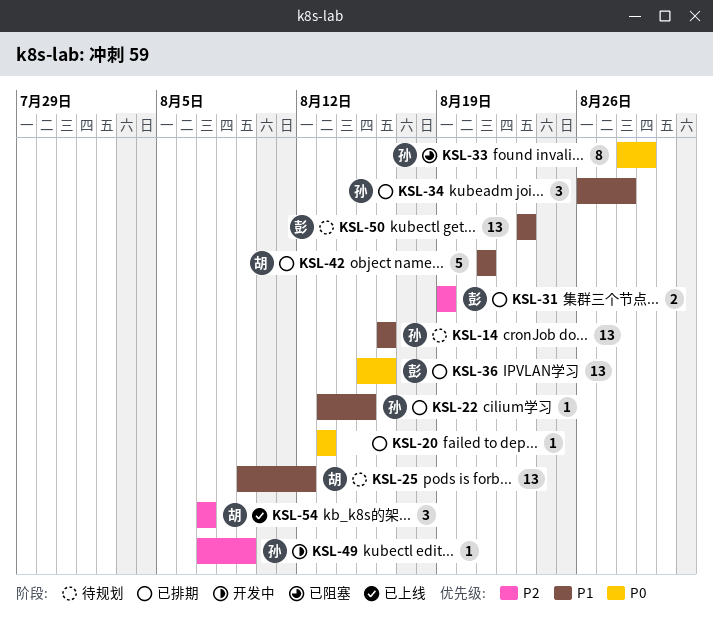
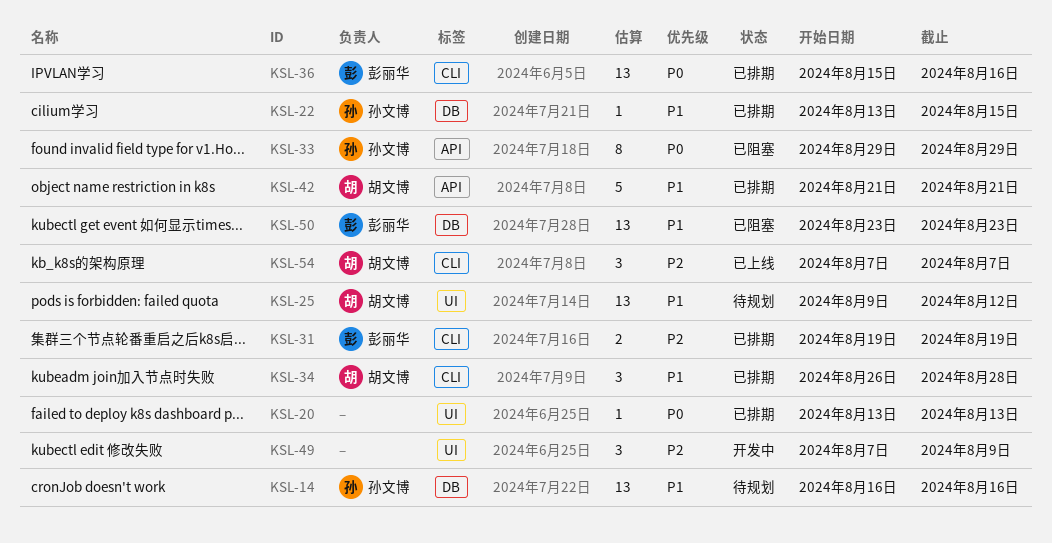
KSL-33, start: Aug 28 -> Aug 29
KSL-34, owner: 孙文博 -> 胡文博
KSL-49, owner: 孙文博 -> none
KSL-49, estimate: 1 -> 3
KSL-50, status: 待规划 -> 已阻塞

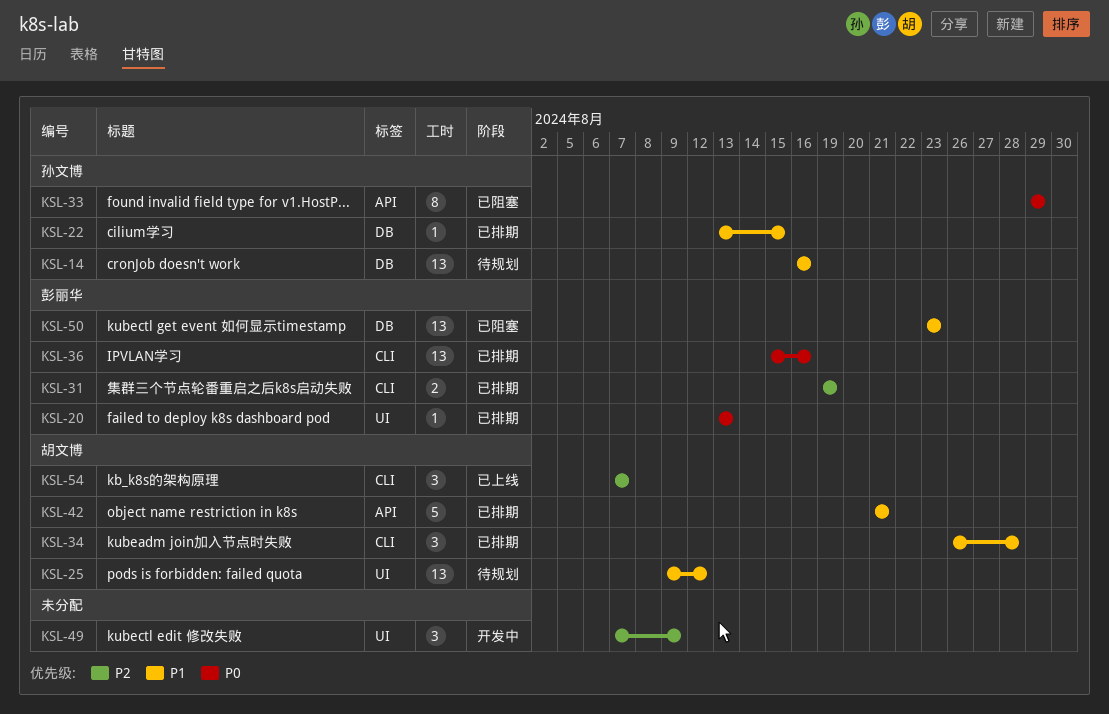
KSL-20, owner: none -> 彭丽华

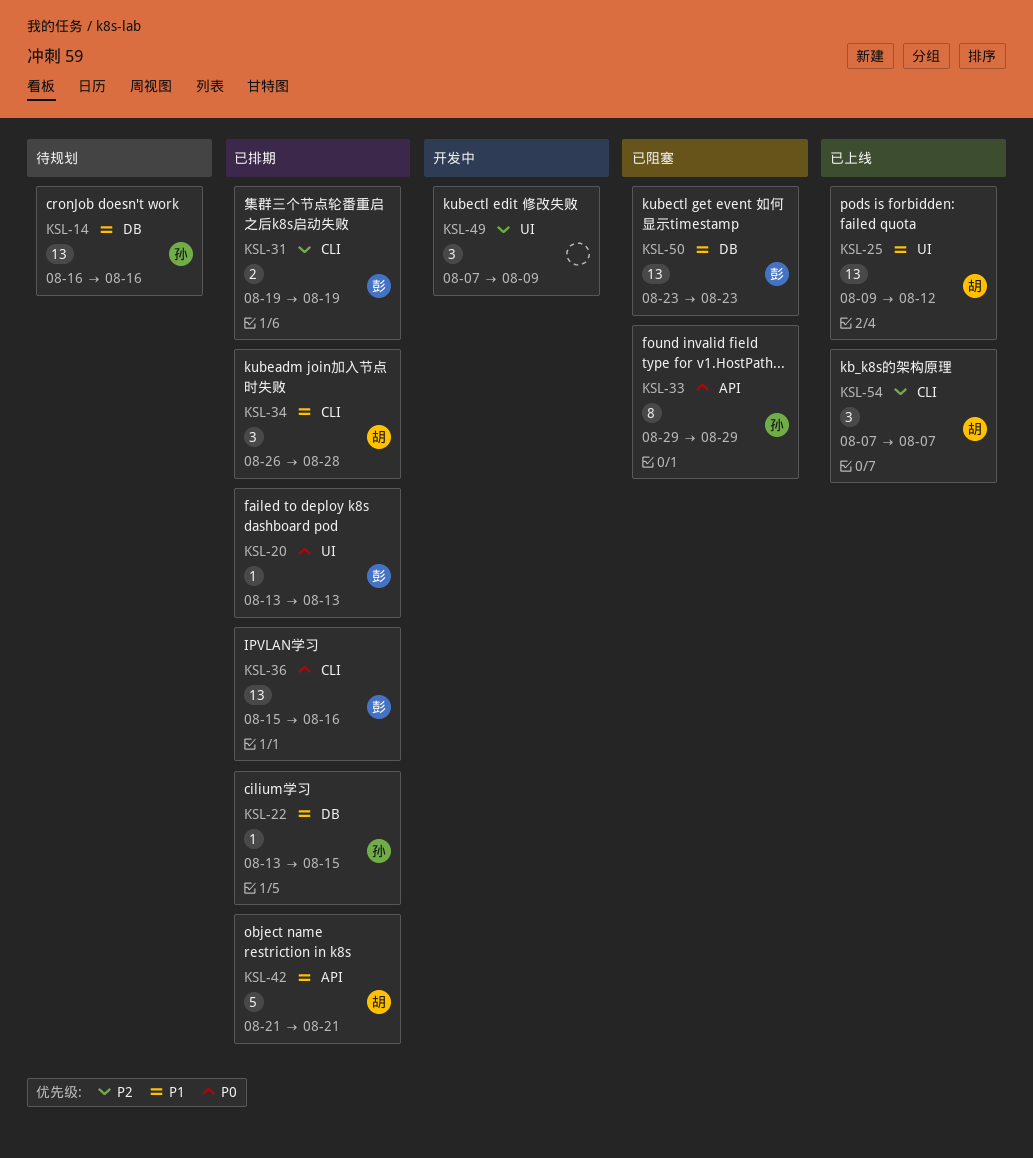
KSL-25, status: 待规划 -> 已上线

